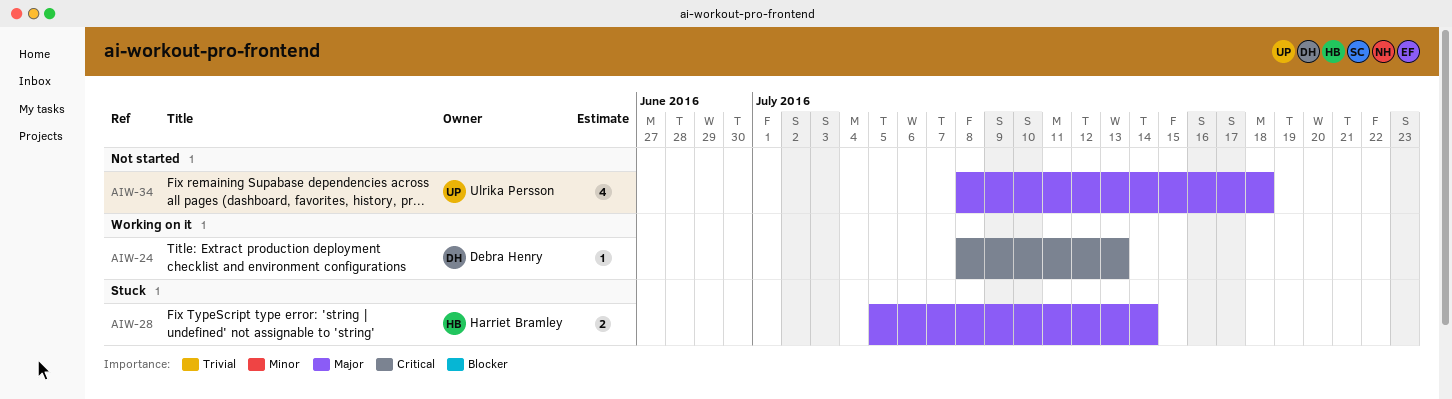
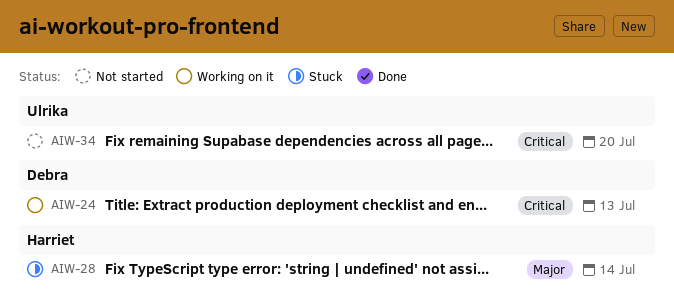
AIW-34, priority: Major -> Critical
AIW-34, due: Jul 18 -> Jul 20

